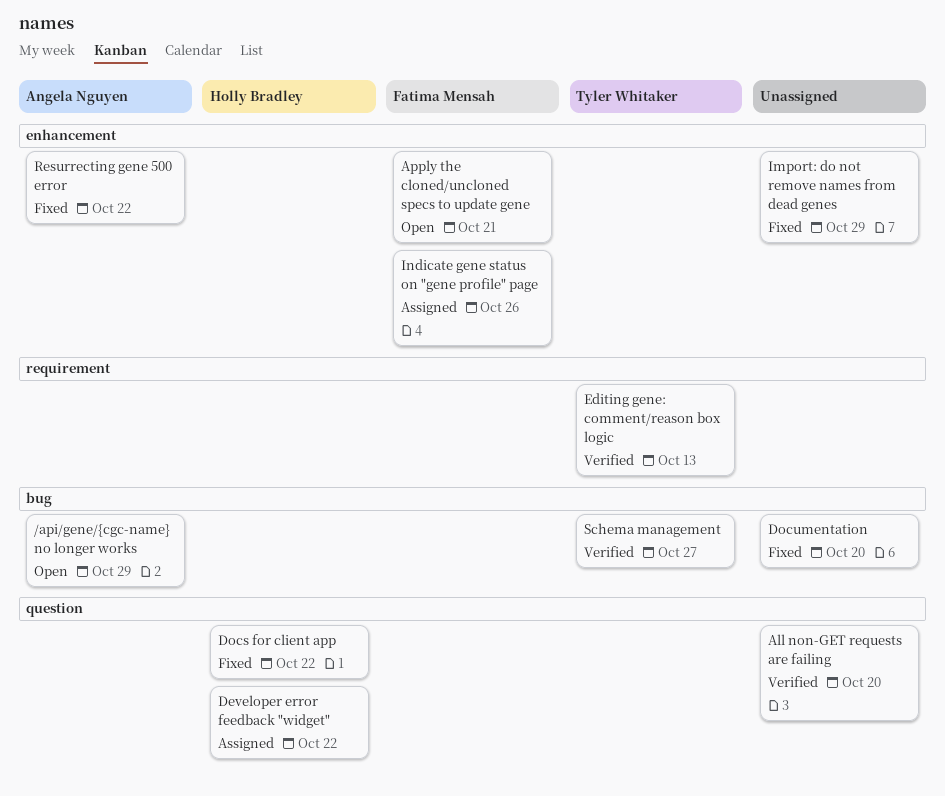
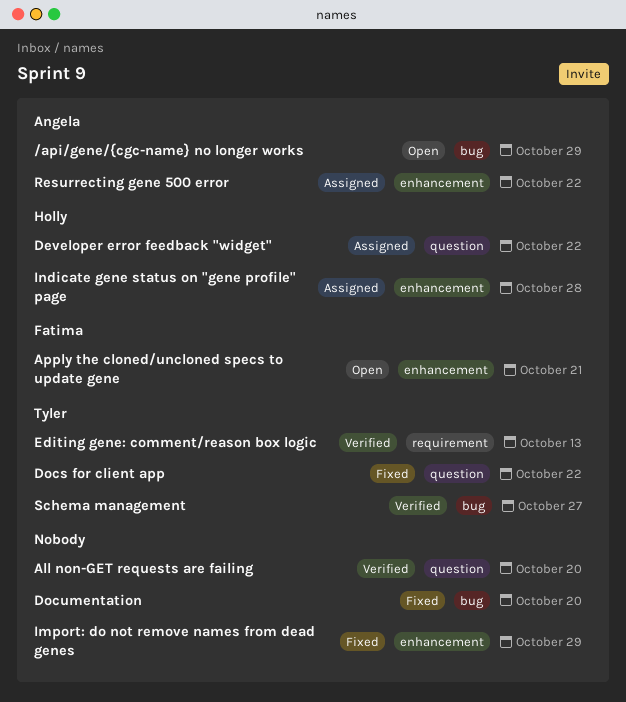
Docs for client app, owner: Holly Bradley -> Tyler Whitaker
Indicate gene status on "gene profile" page, owner: Fatima Mensah -> Holly Bradley
Indicate gene status on "gene profile" page, due: Oct 26 -> Oct 28
Resurrecting gene 500 error, status: Fixed -> Assigned

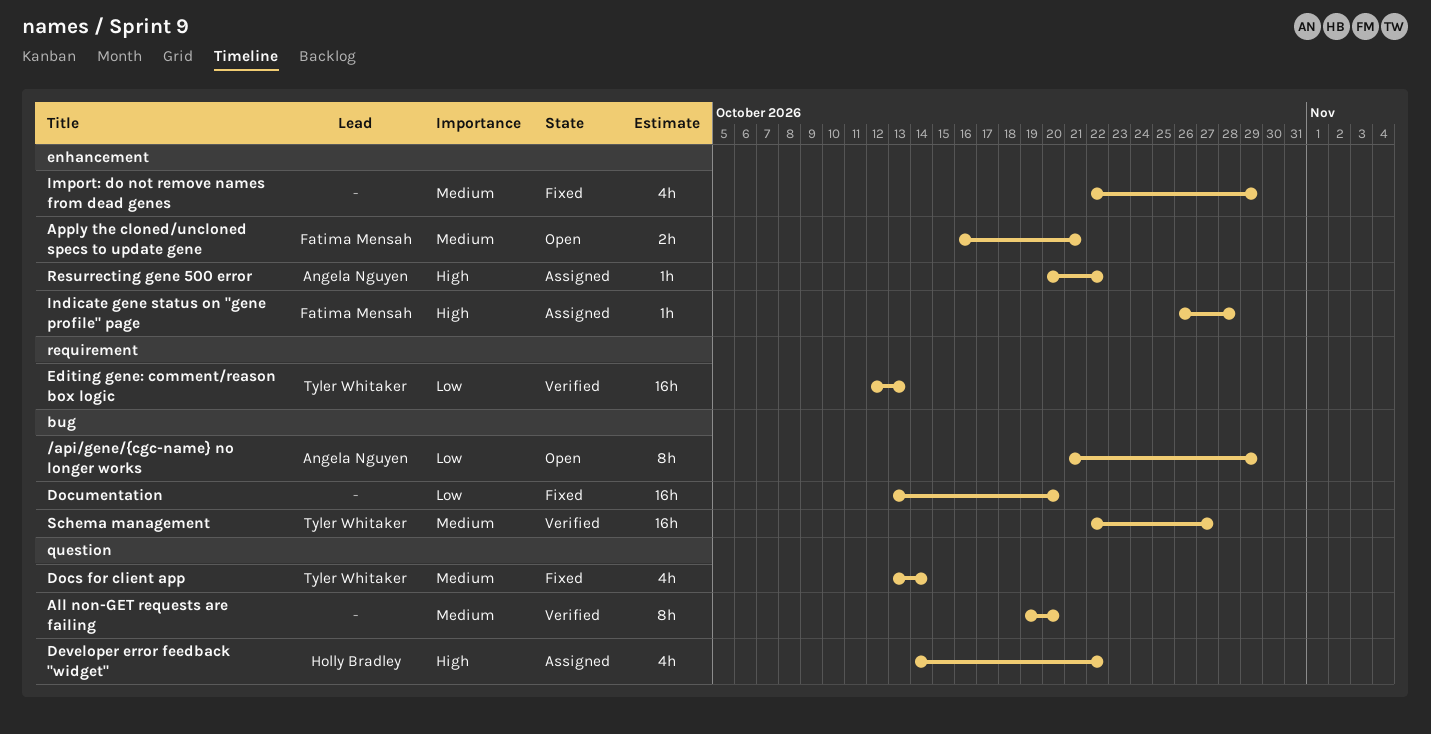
Docs for client app, due: Oct 22 -> Oct 14
Indicate gene status on "gene profile" page, owner: Holly Bradley -> Fatima Mensah

